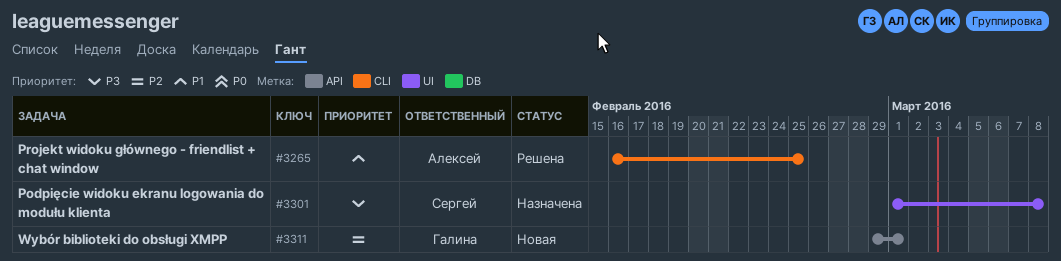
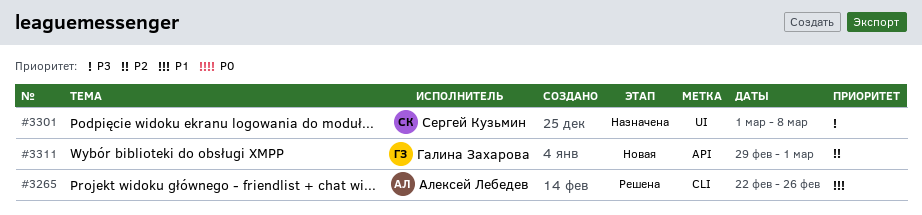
#3265, start: Feb 16 -> Feb 22
#3265, due: Feb 25 -> Feb 26

